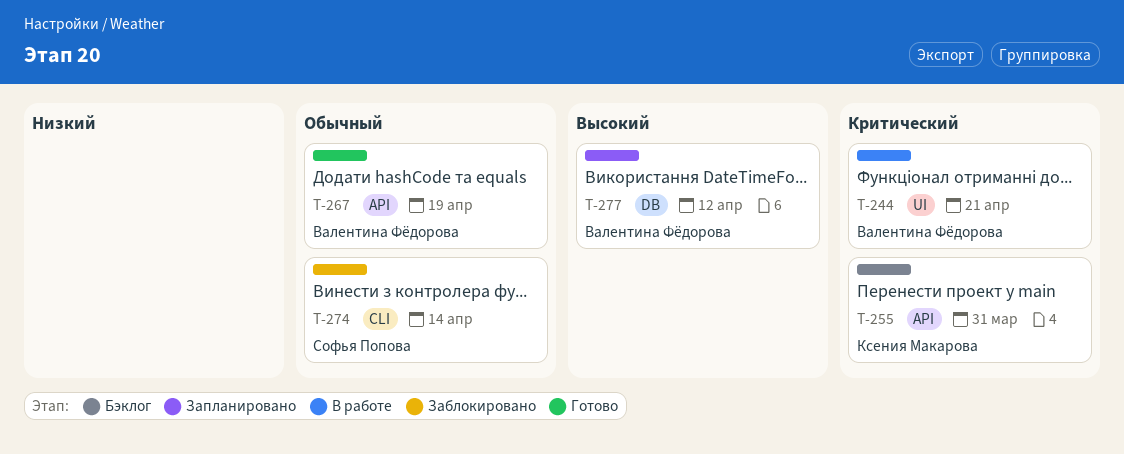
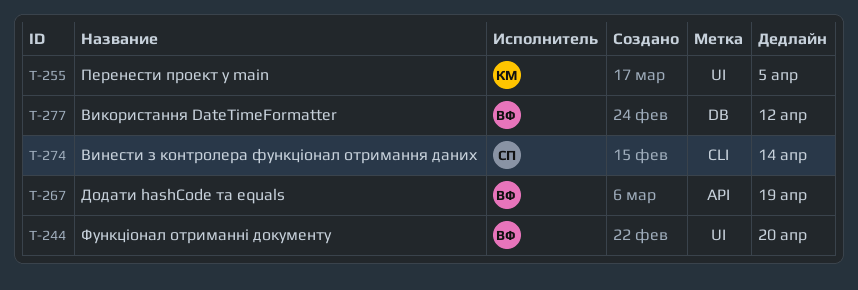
T-244, due: Apr 21 -> Apr 20
T-255, label: API -> UI
T-255, due: Mar 31 -> Apr 5

